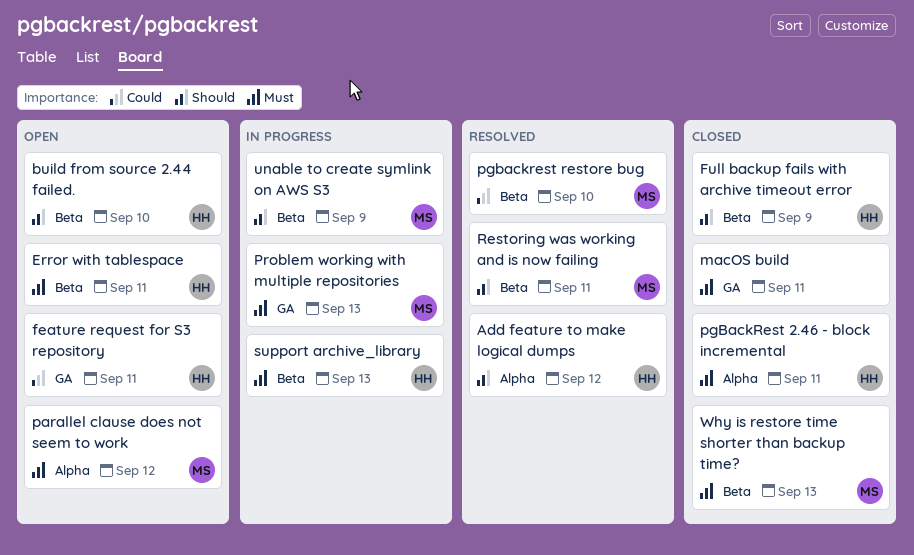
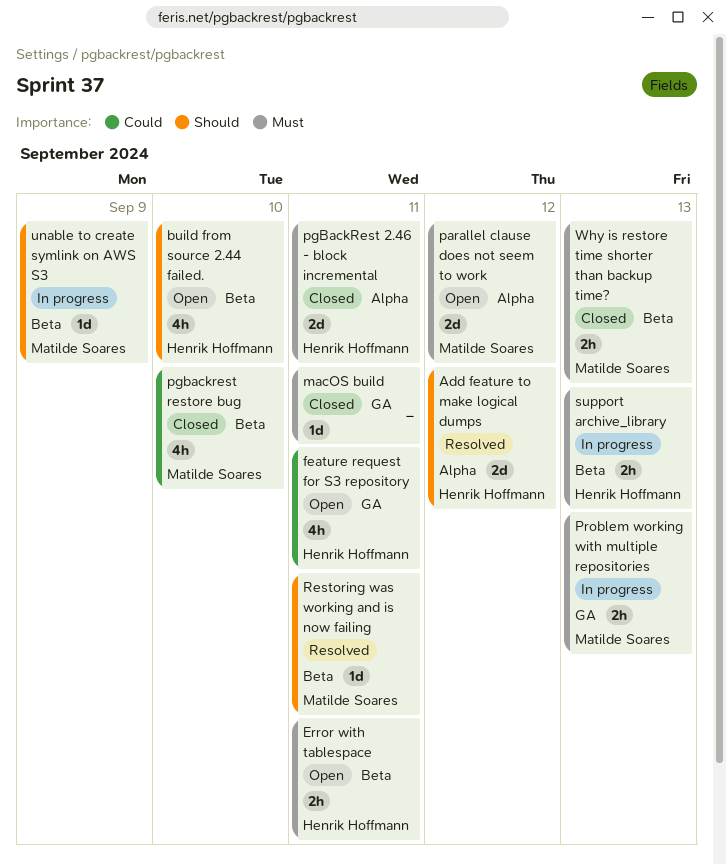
Full backup fails with archive timeout error: present -> none
pgbackrest restore bug, status: Resolved -> Closed

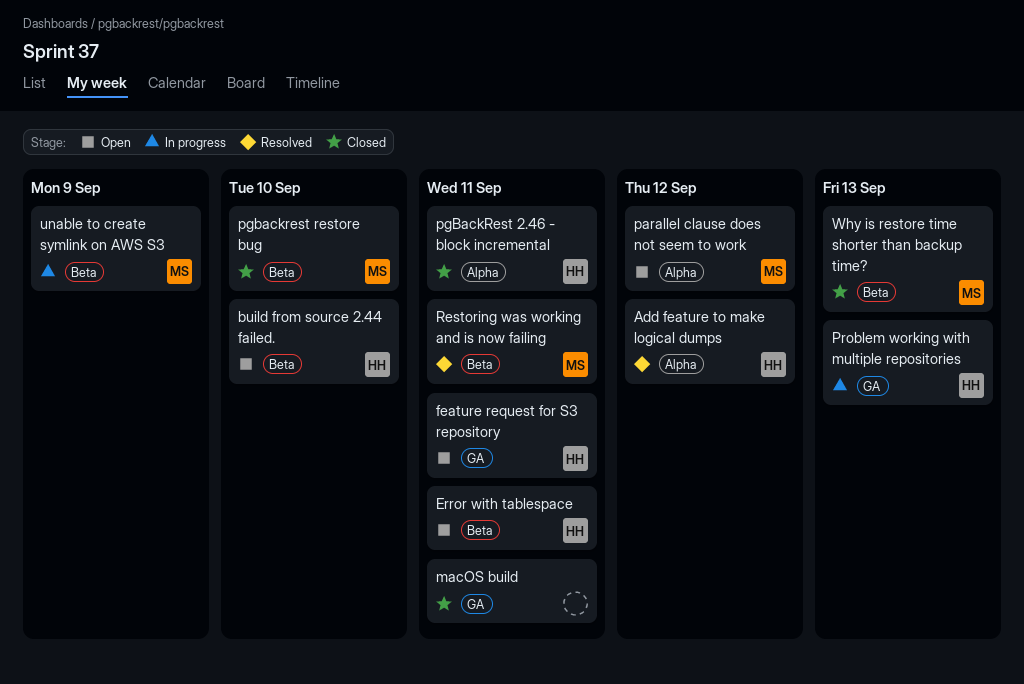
Problem working with multiple repositories, owner: Matilde Soares -> Henrik Hoffmann
support archive_library: present -> none

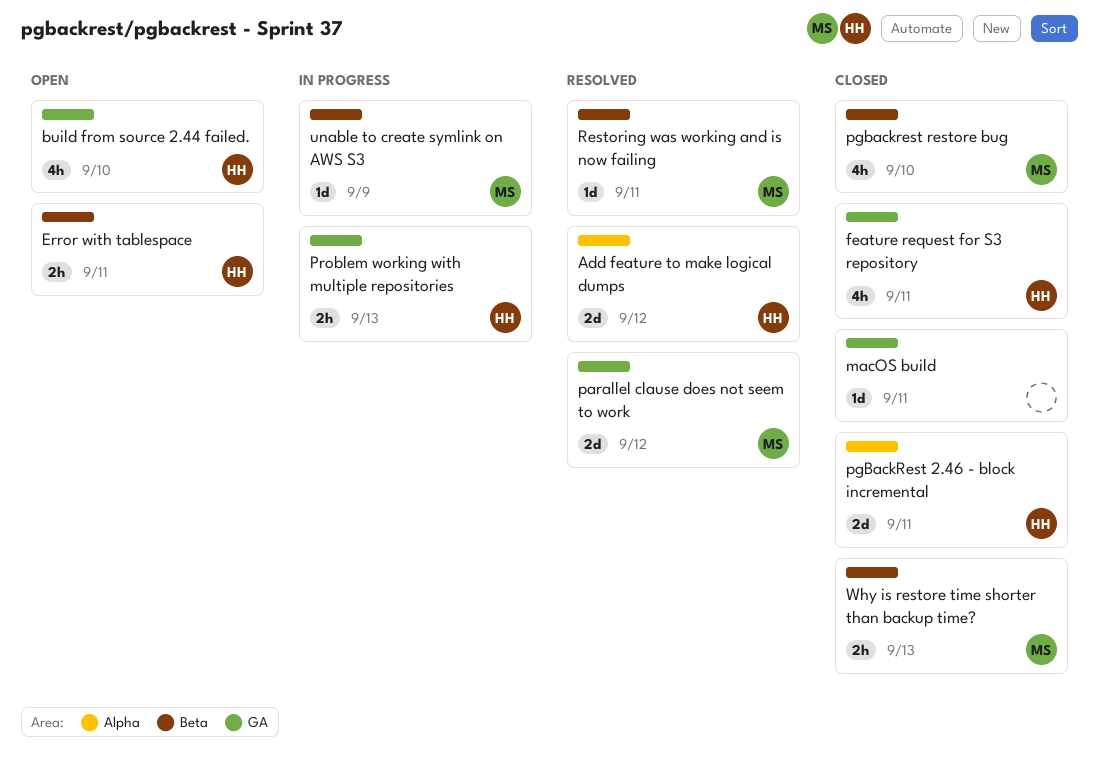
build from source 2.44 failed., label: Beta -> GA
feature request for S3 repository, status: Open -> Closed
parallel clause does not seem to work, status: Open -> Resolved
parallel clause does not seem to work, label: Alpha -> GA

